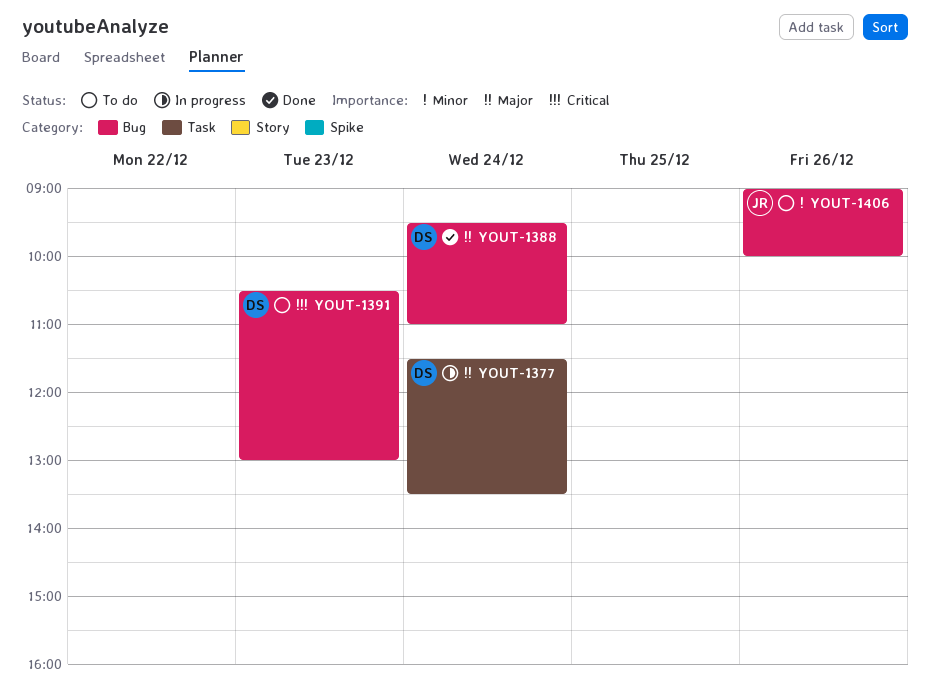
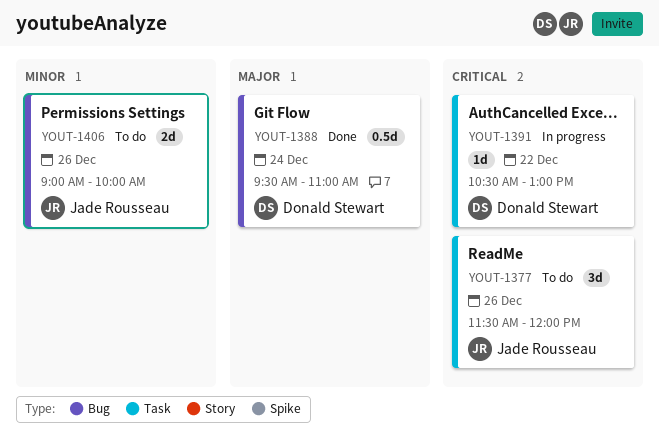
YOUT-1377, status: In progress -> To do
YOUT-1377, owner: Donald Stewart -> Jade Rousseau
YOUT-1377, priority: Major -> Critical
YOUT-1377, day: Dec 24 -> Dec 26
YOUT-1377, ends: 13:30 -> 12:00
YOUT-1391, status: To do -> In progress
YOUT-1391, label: Bug -> Task
YOUT-1391, day: Dec 23 -> Dec 22

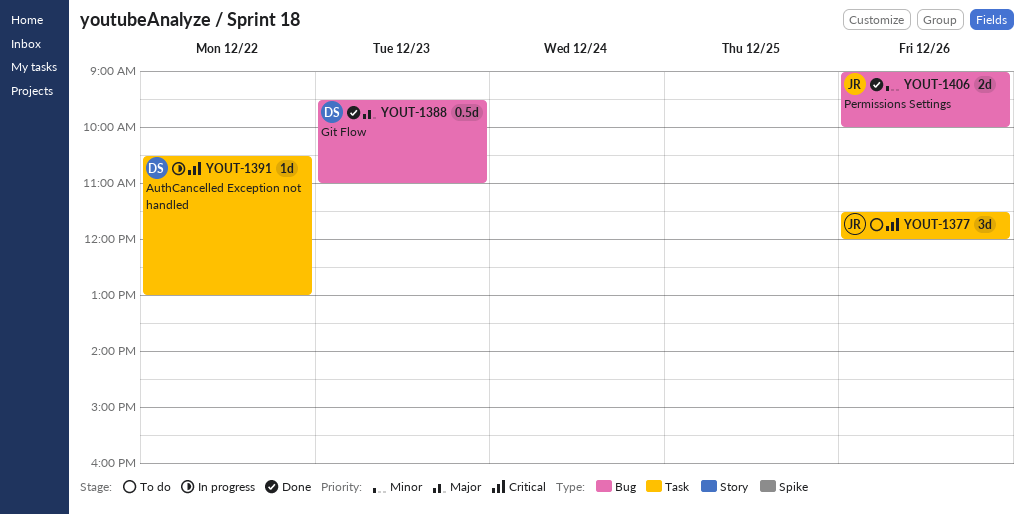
YOUT-1388, day: Dec 24 -> Dec 23
YOUT-1406, status: To do -> Done

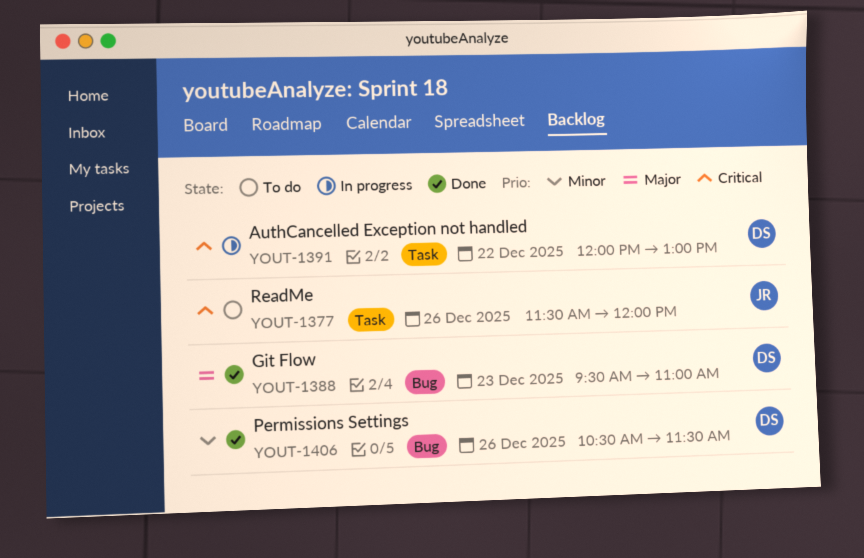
YOUT-1391, begins: 10:30 -> 12:00
YOUT-1406, owner: JR -> DS
YOUT-1406, begins: 09:00 -> 10:30
YOUT-1406, ends: 10:00 -> 11:30

